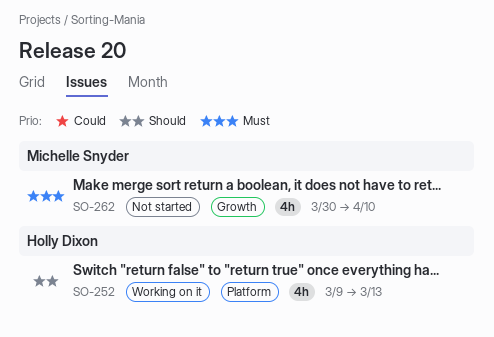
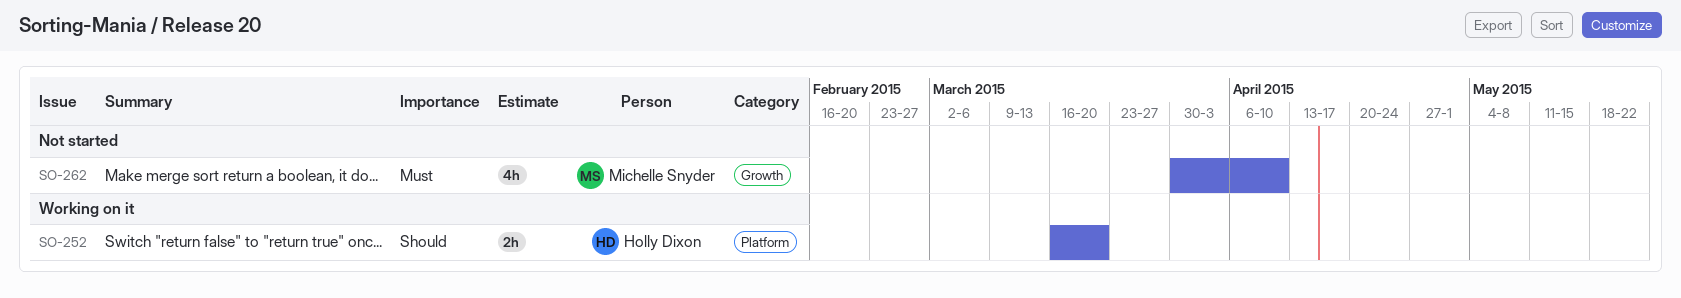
SO-252, estimate: 4h -> 2h
SO-252, start: Mar 9 -> Mar 16
SO-252, due: Mar 13 -> Mar 20

